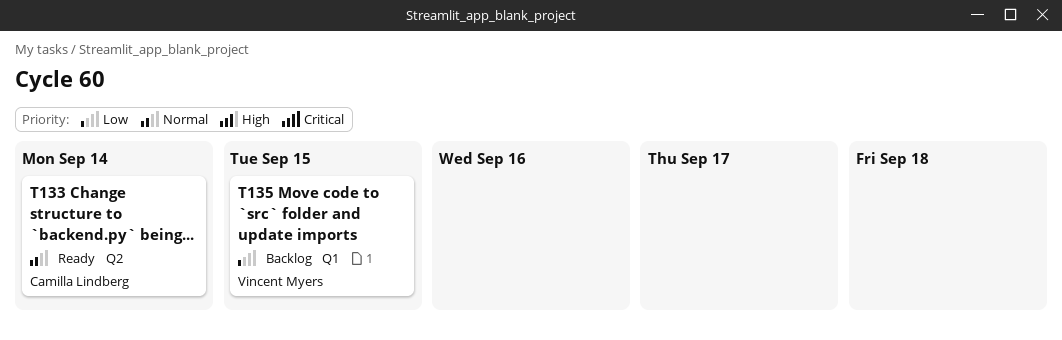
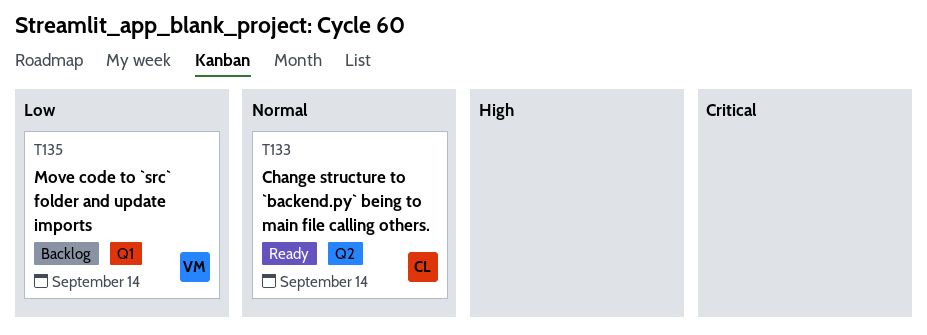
T135, due: Sep 15 -> Sep 14

